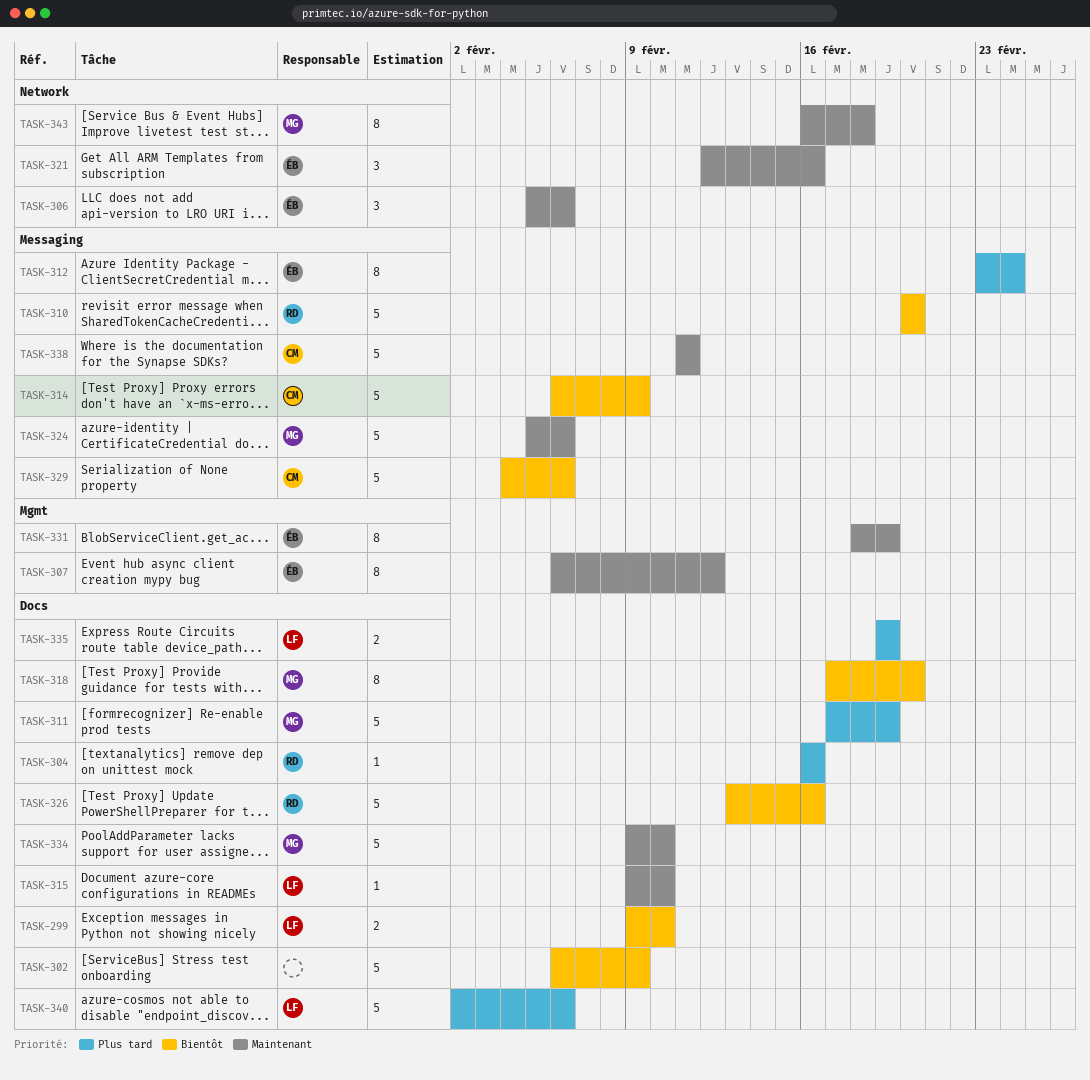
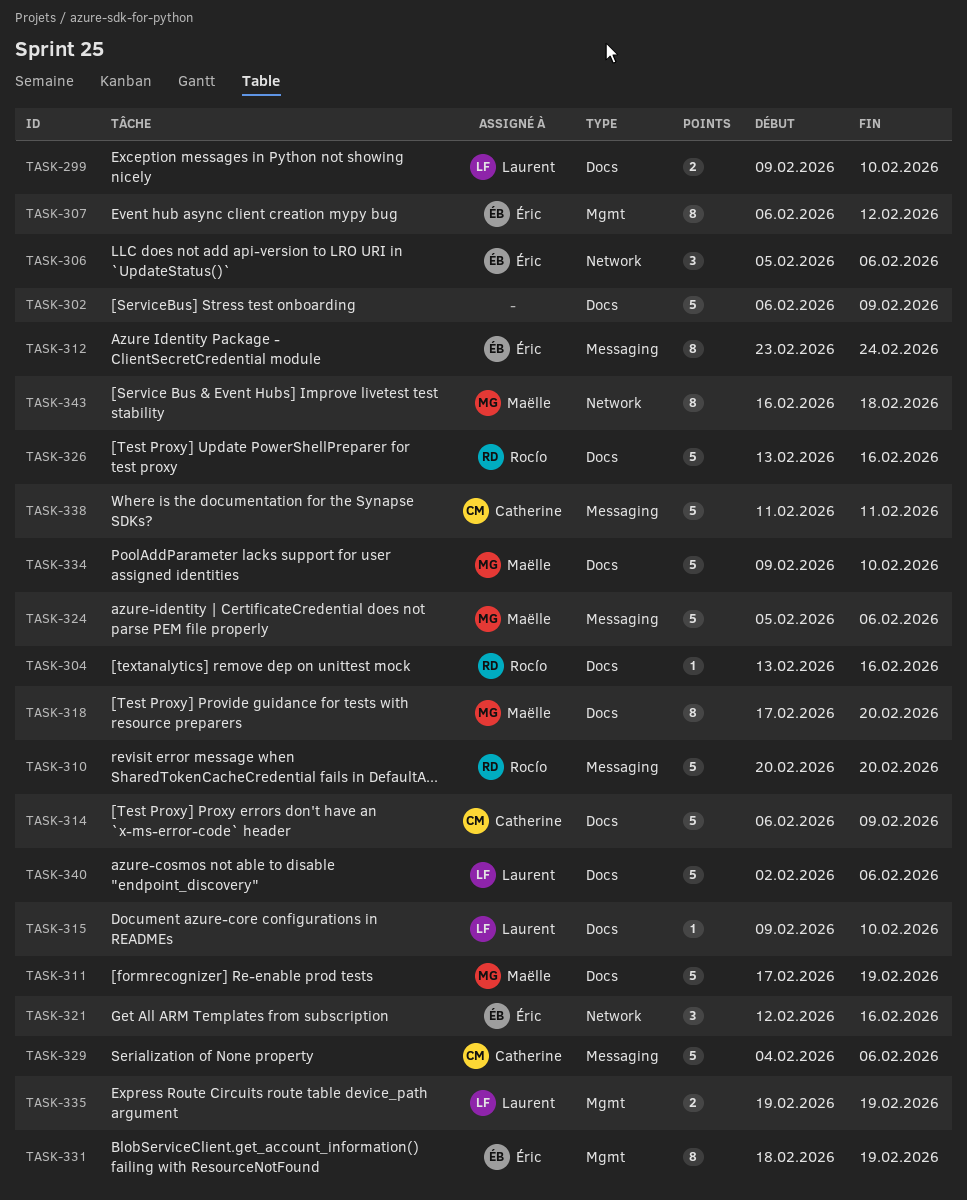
TASK-304, start: Feb 16 -> Feb 13
TASK-314, label: Messaging -> Docs
TASK-335, label: Docs -> Mgmt

